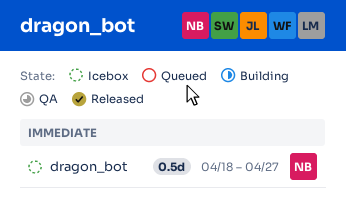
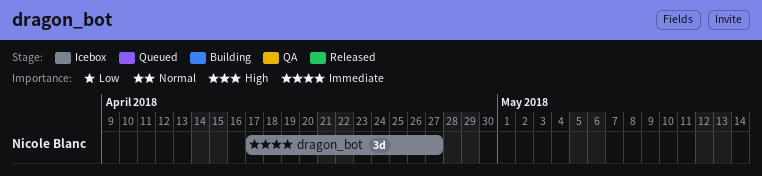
dragon_bot, estimate: 0.5d -> 3d
dragon_bot, start: Apr 18 -> Apr 17

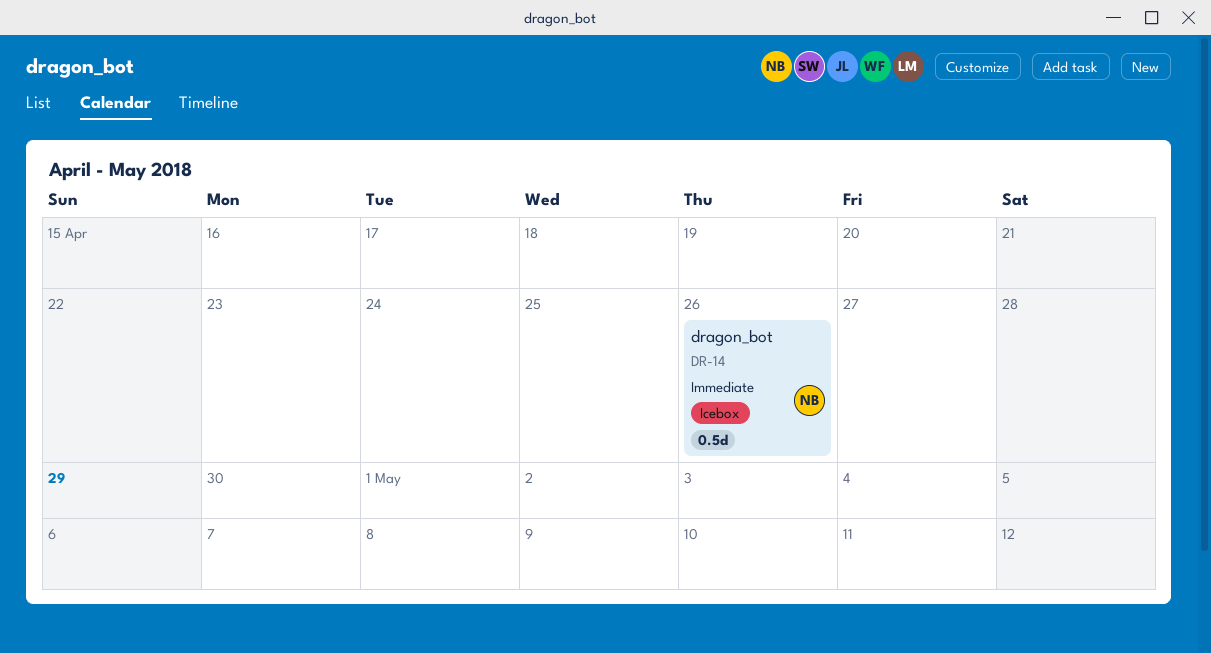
dragon_bot, estimate: 3d -> 0.5d
dragon_bot, due: Apr 27 -> Apr 26

